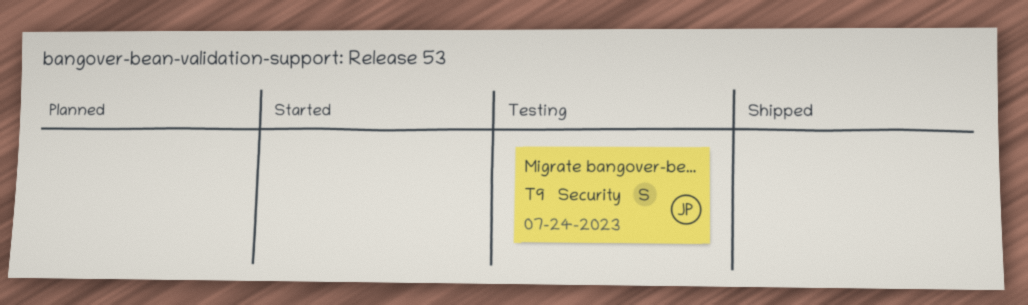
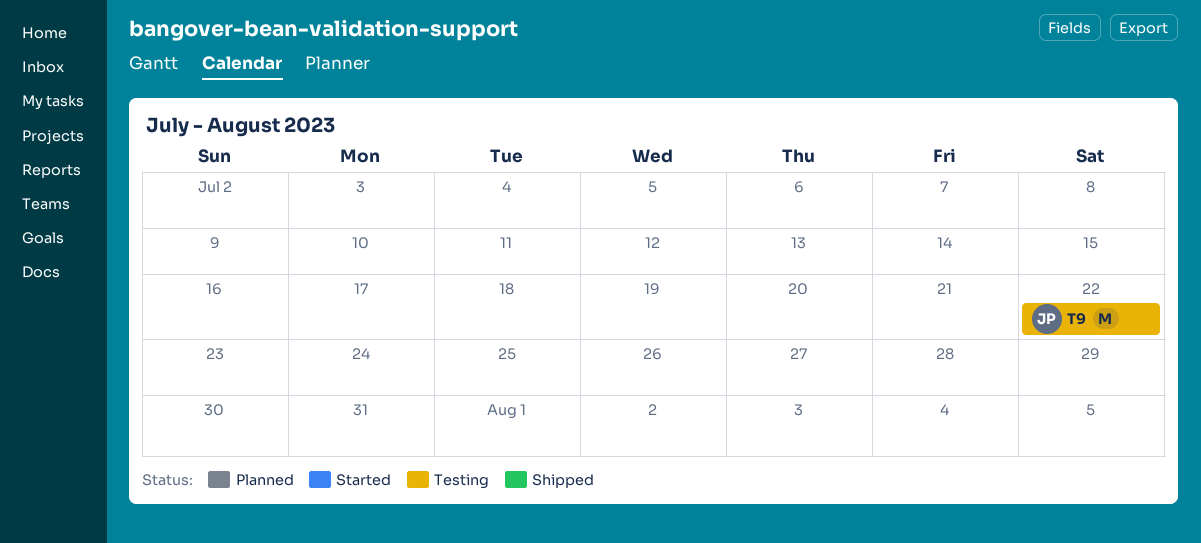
T9, estimate: S -> M
T9, due: Jul 24 -> Jul 22

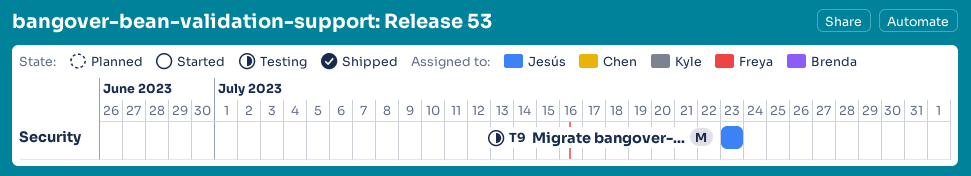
T9, start: Jul 22 -> Jul 23
T9, due: Jul 22 -> Jul 23

